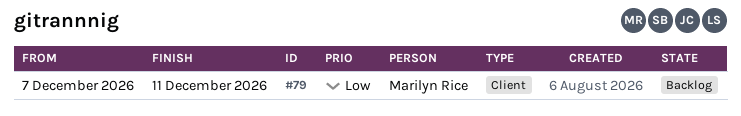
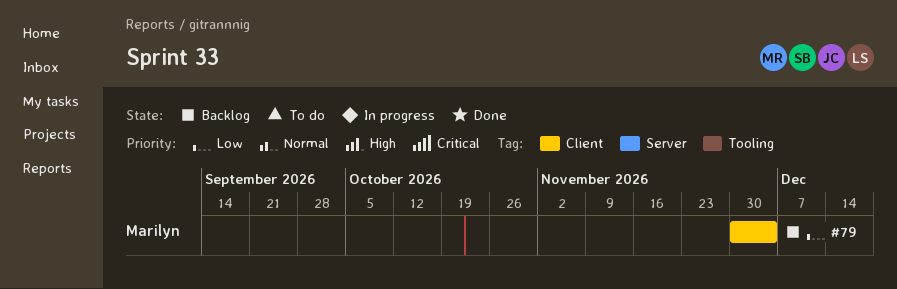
#79, start: Dec 7 -> Nov 30
#79, due: Dec 11 -> Dec 4

